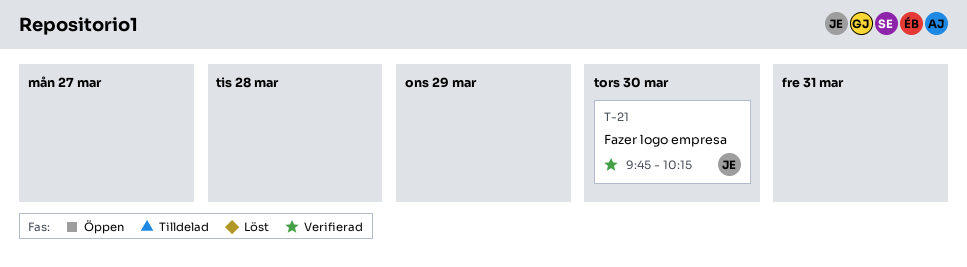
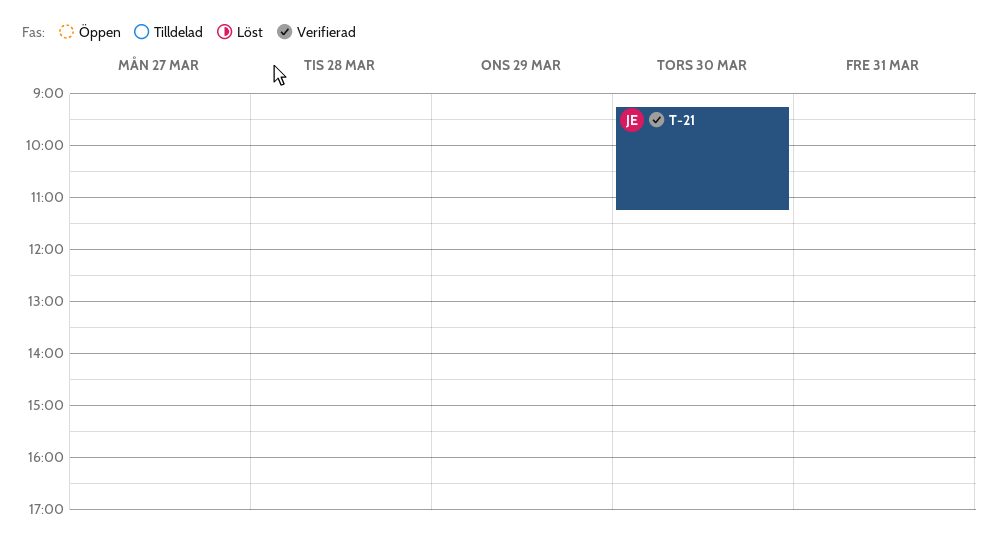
T-21, begins: 09:45 -> 09:15
T-21, ends: 10:15 -> 11:15

